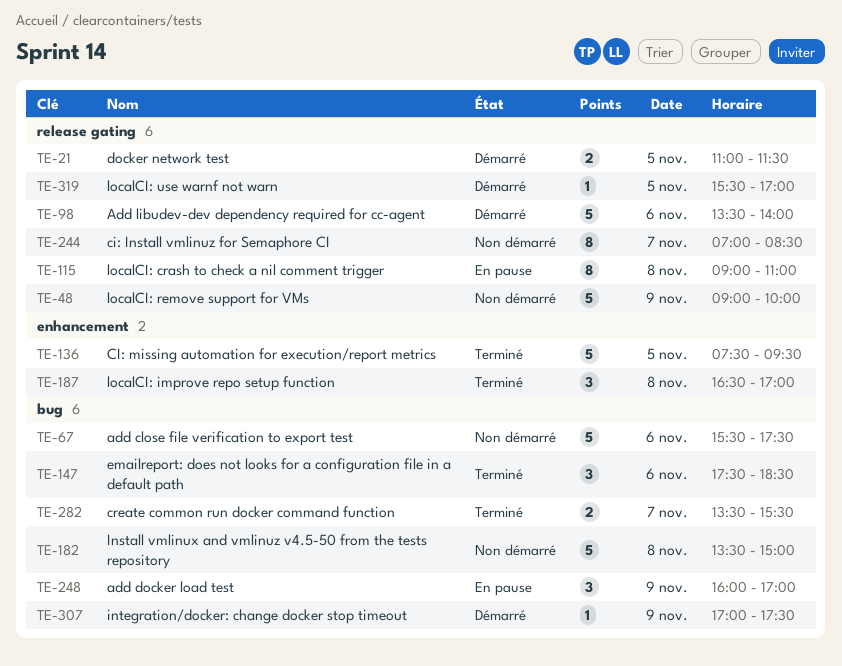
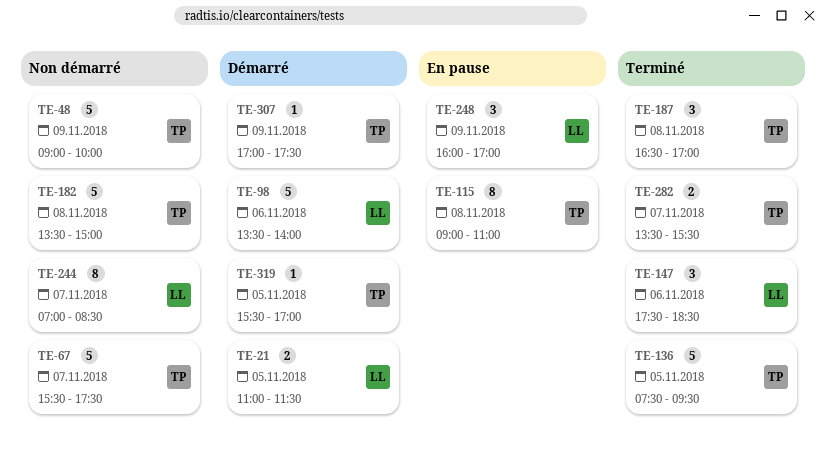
TE-67, day: Nov 6 -> Nov 7

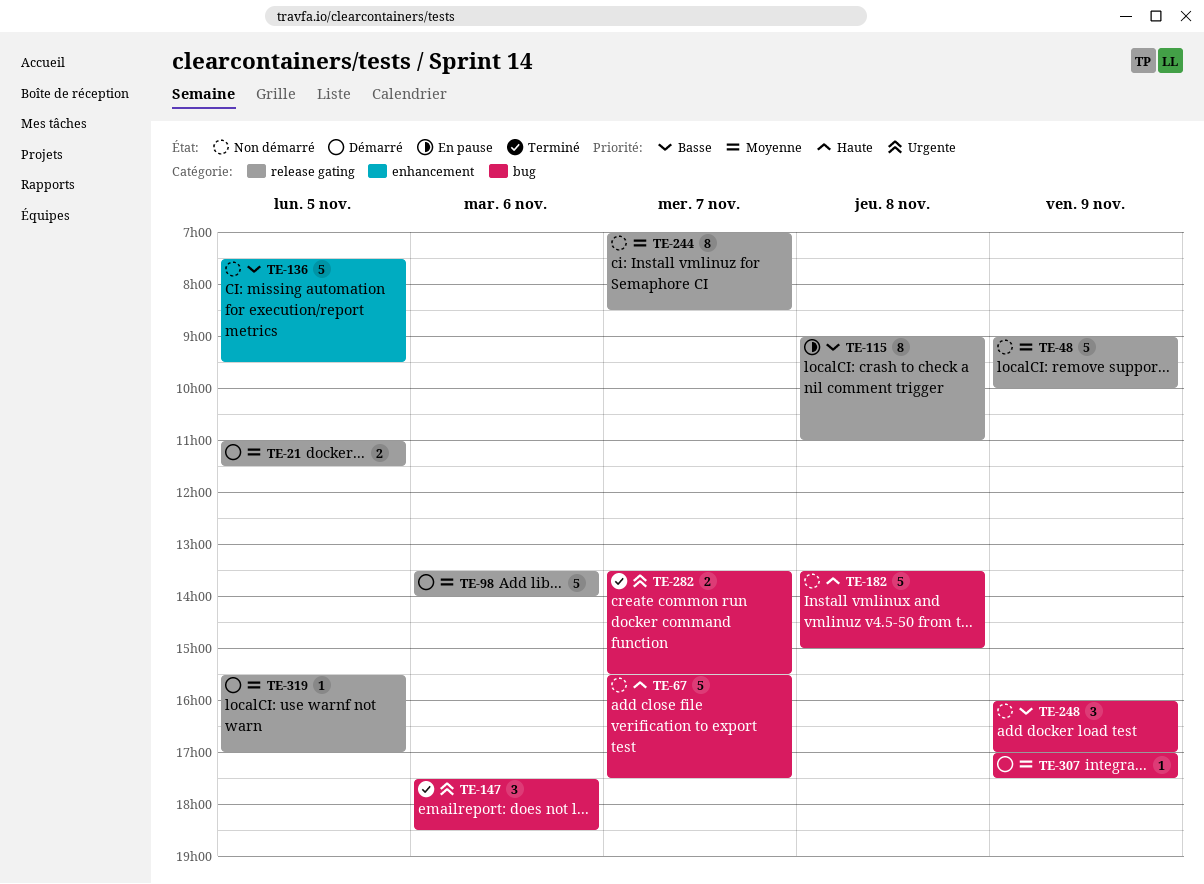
TE-136, status: Terminé -> Non démarré
TE-187: present -> none
TE-248, status: En pause -> Non démarré

